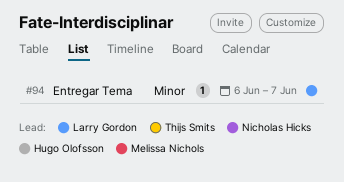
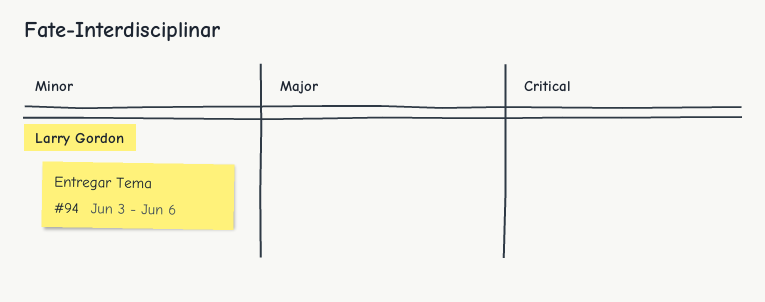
#94, start: Jun 6 -> Jun 3
#94, due: Jun 7 -> Jun 6

